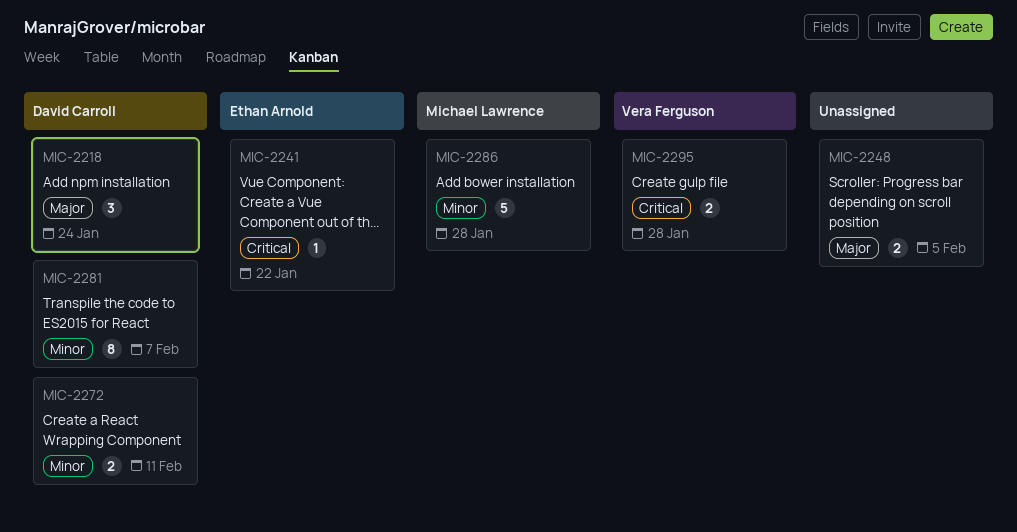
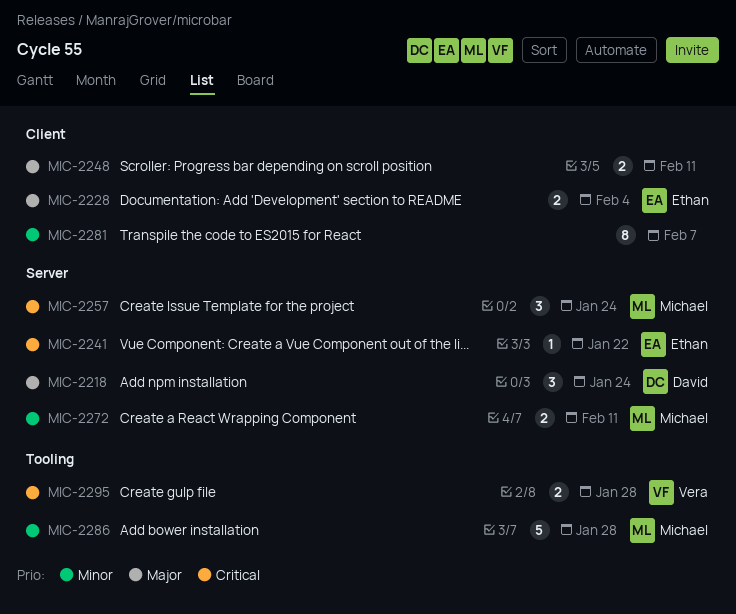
MIC-2228: none -> present
MIC-2248, due: Feb 5 -> Feb 11
MIC-2257: none -> present
MIC-2272, owner: David Carroll -> Michael Lawrence
MIC-2281, owner: David Carroll -> none

